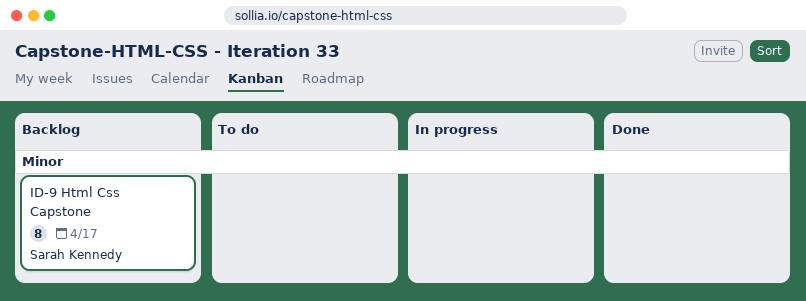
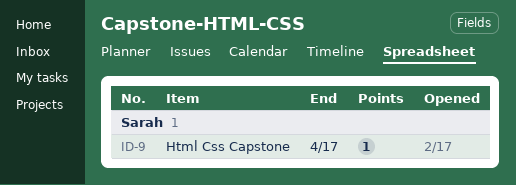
ID-9, estimate: 8 -> 1

